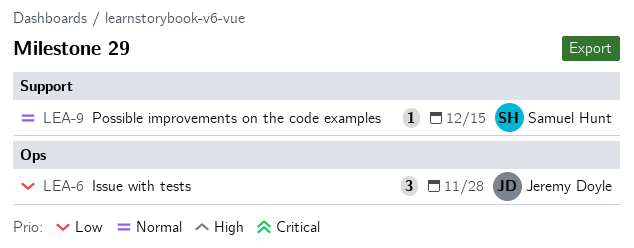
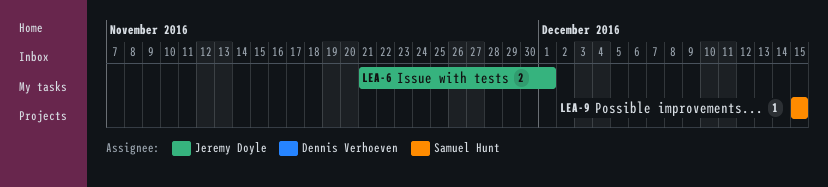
LEA-6, estimate: 3 -> 2
LEA-6, due: Nov 28 -> Dec 1

